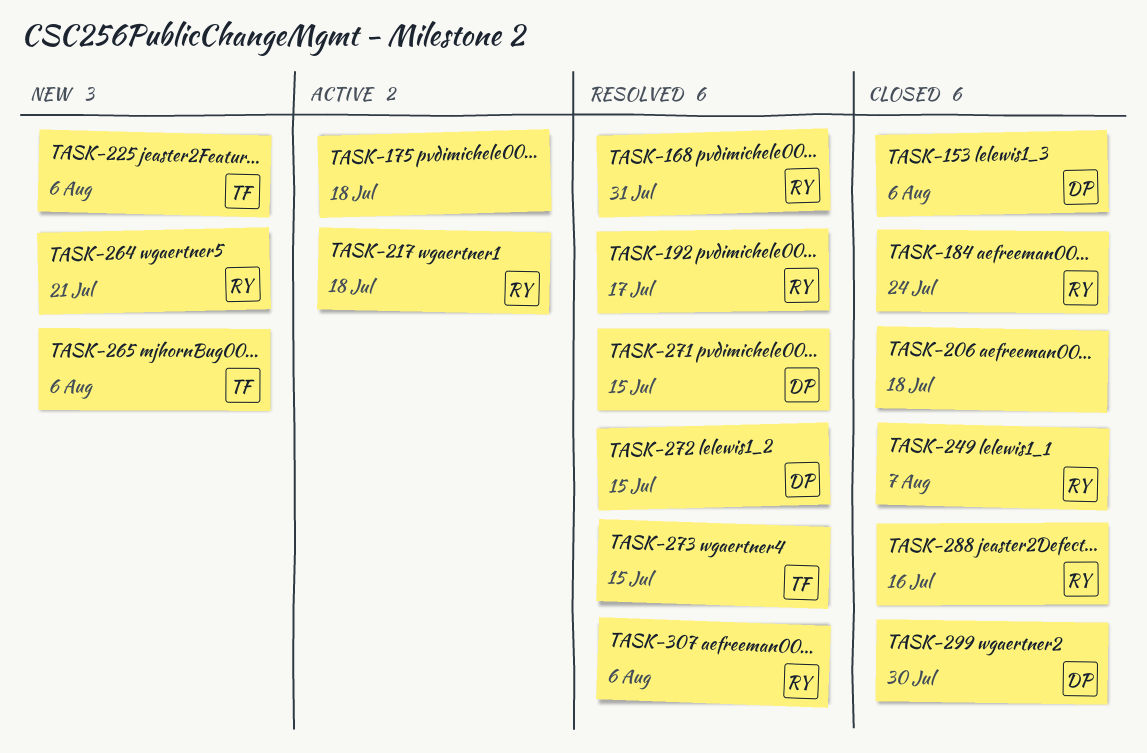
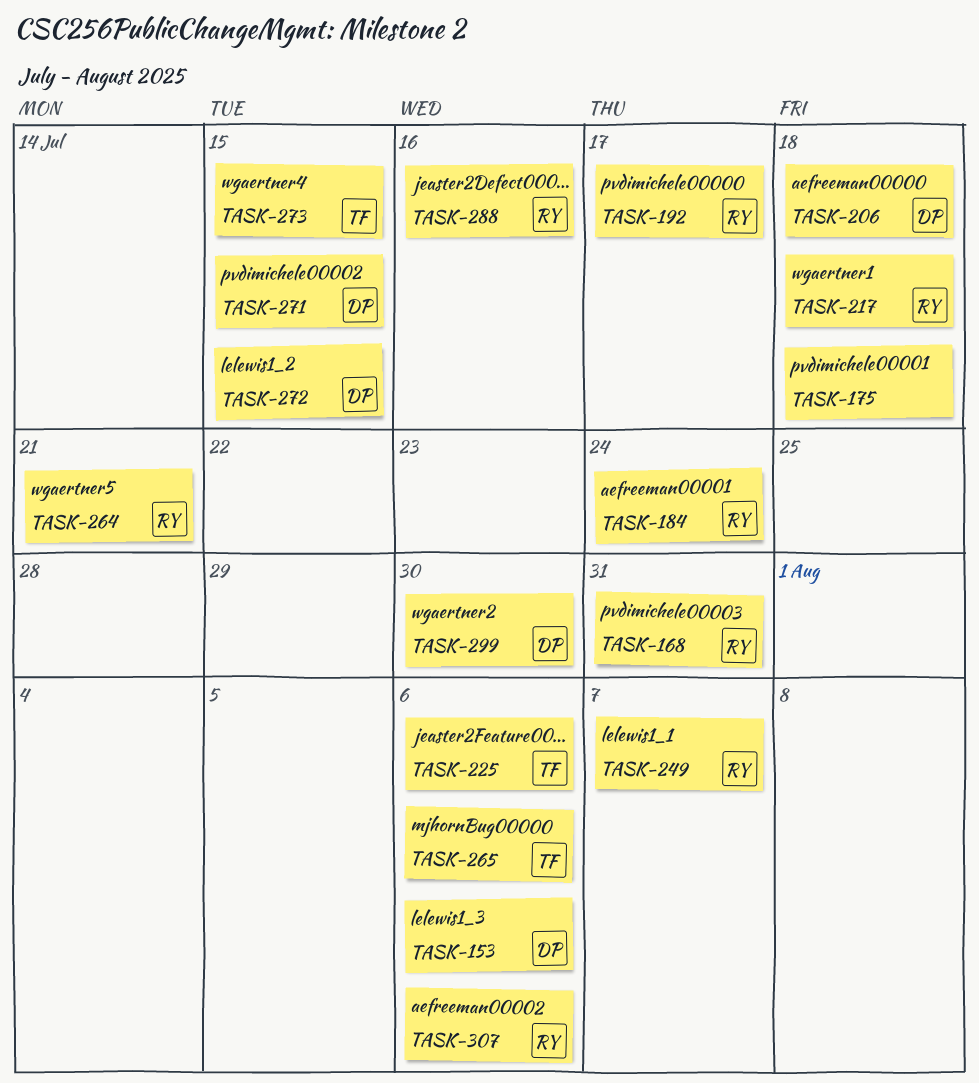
TASK-206, owner: none -> DP

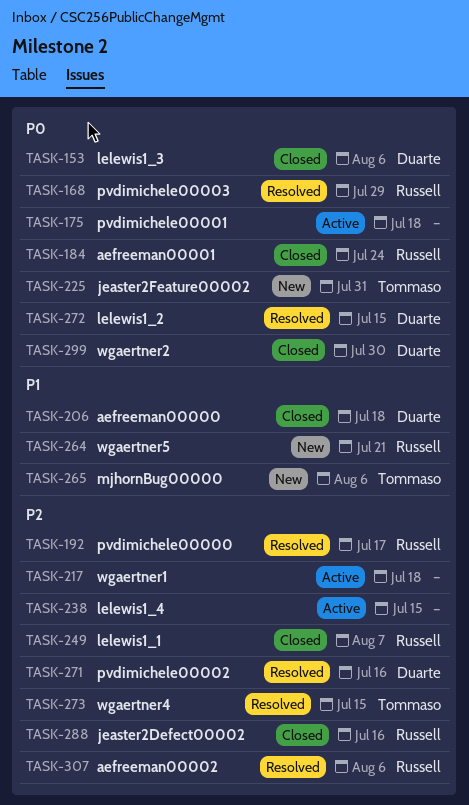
TASK-168, due: Jul 31 -> Jul 29
TASK-217, owner: Russell -> none
TASK-225, due: Aug 6 -> Jul 31
TASK-238: none -> present
TASK-271, due: Jul 15 -> Jul 16

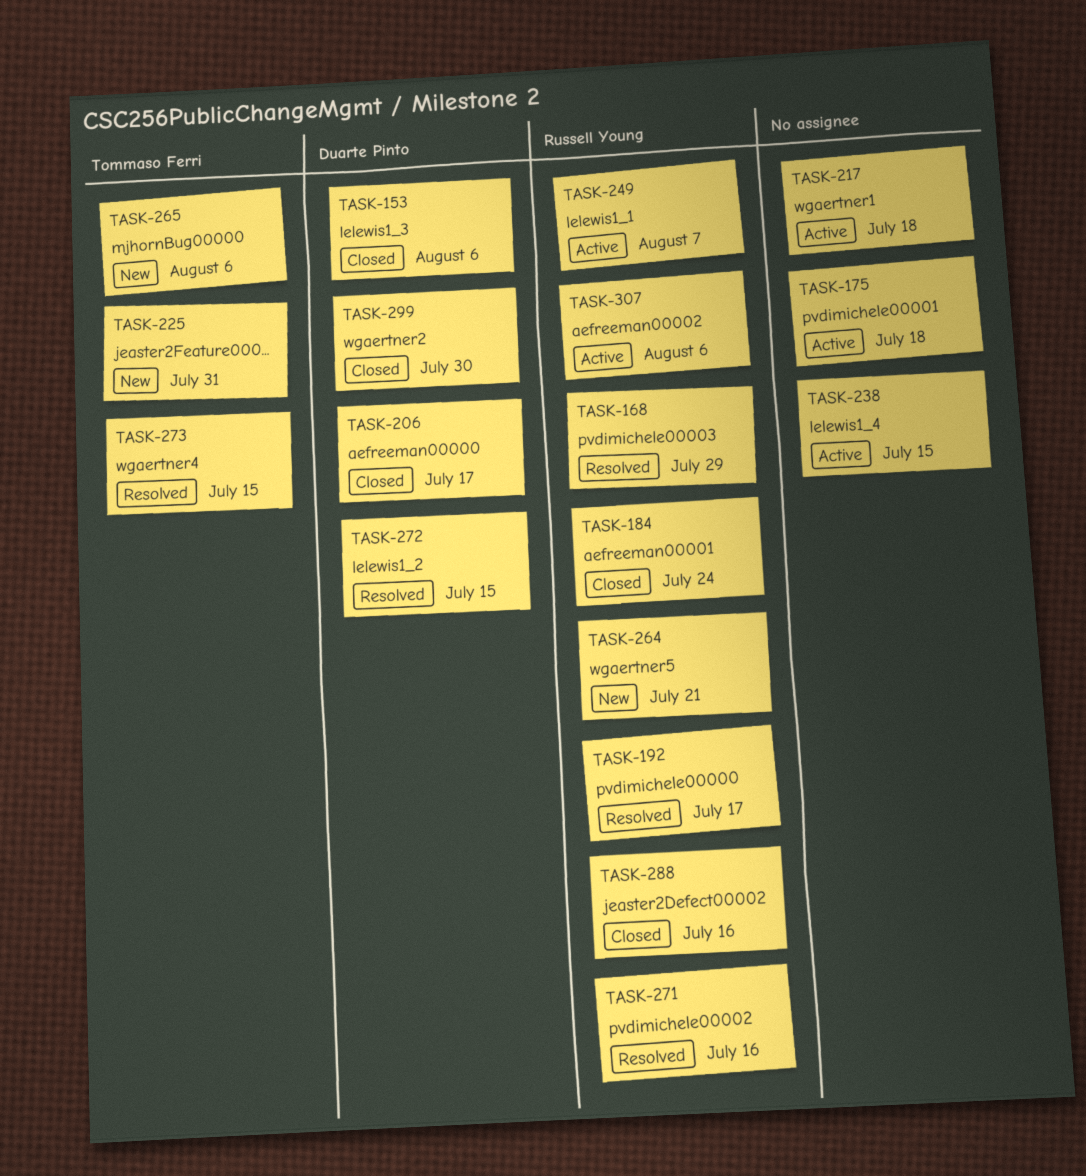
TASK-206, due: Jul 18 -> Jul 17
TASK-249, status: Closed -> Active
TASK-271, owner: Duarte Pinto -> Russell Young
TASK-307, status: Resolved -> Active

